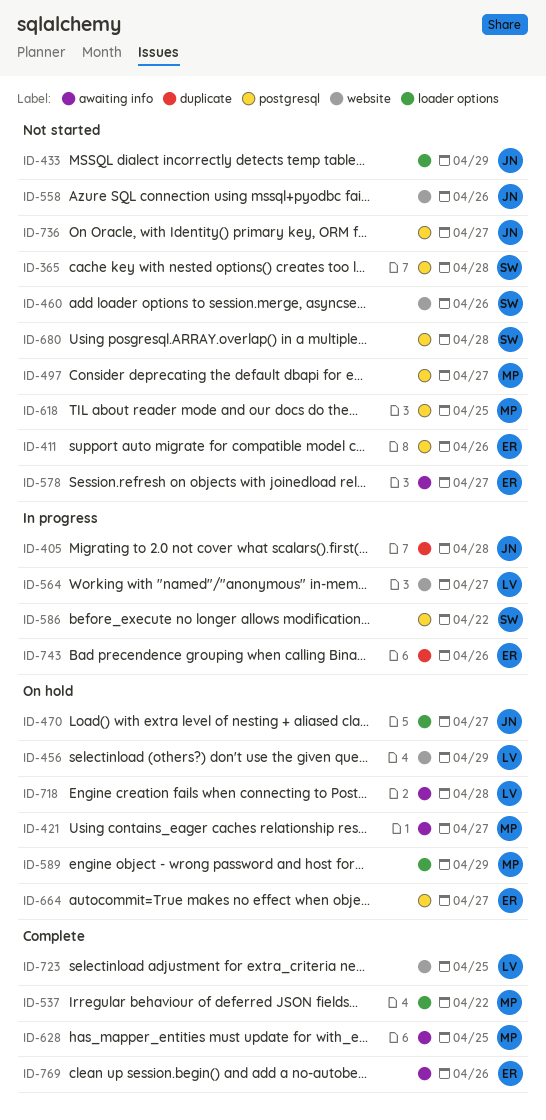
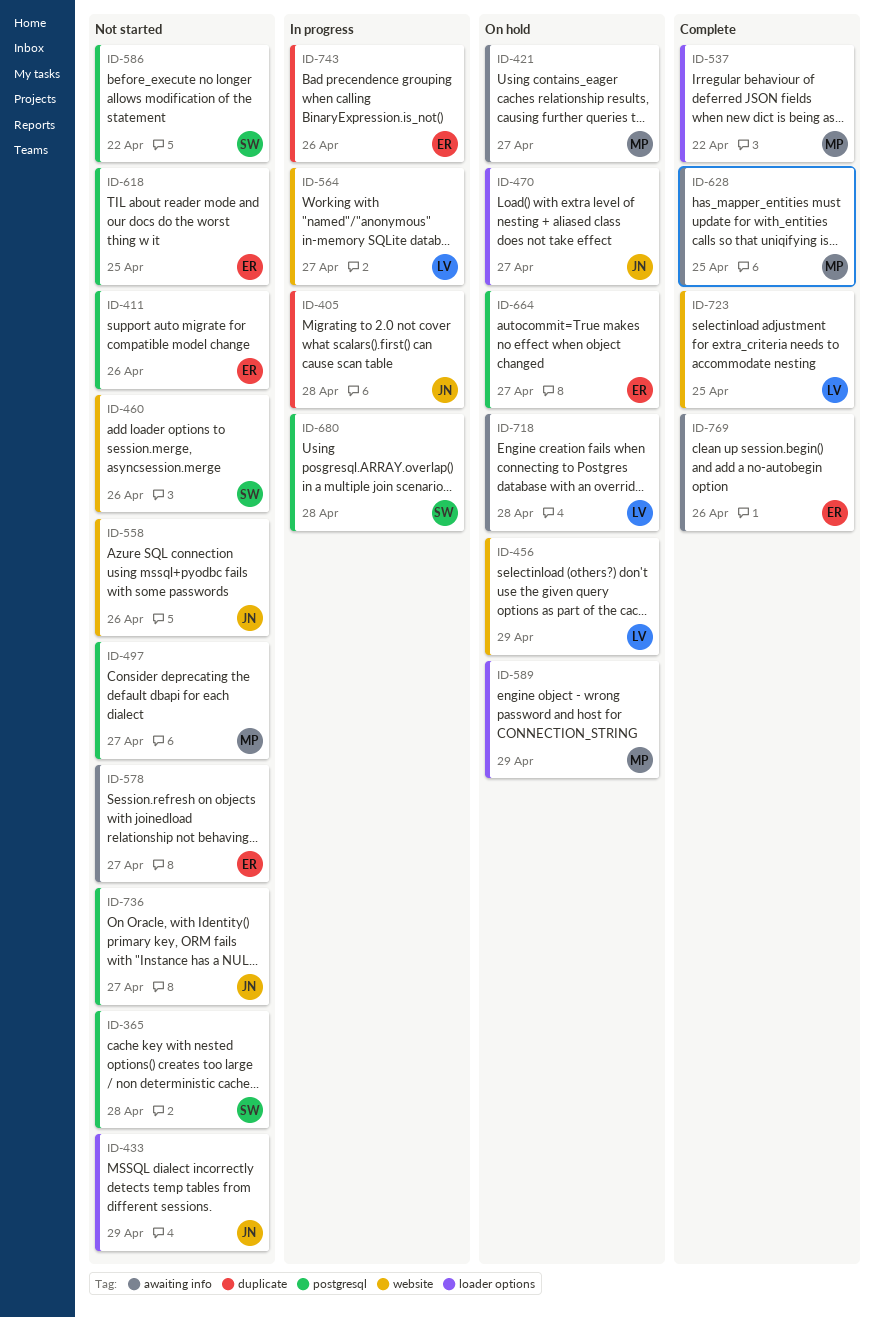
ID-586, status: In progress -> Not started
ID-618, owner: MP -> ER
ID-680, status: Not started -> In progress

